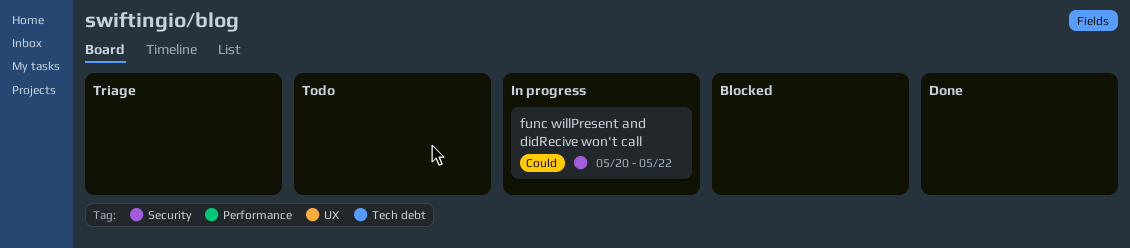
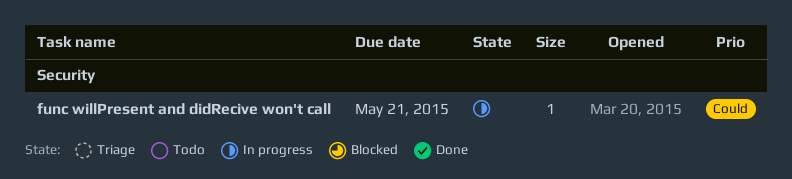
func willPresent and didRecive won't call, due: May 22 -> May 21

